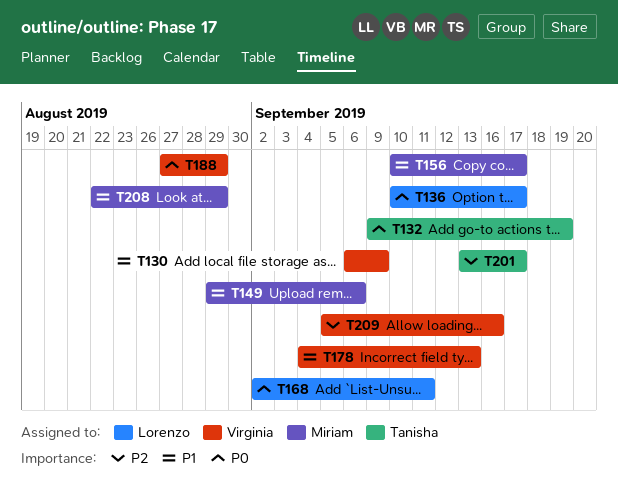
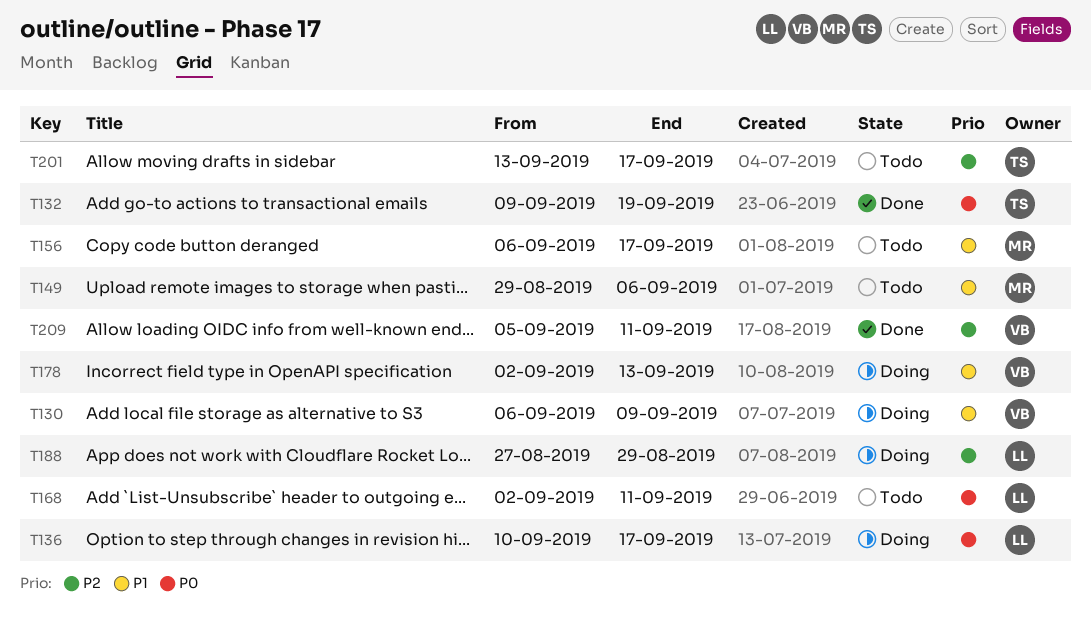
T156, start: Sep 10 -> Sep 6
T178, start: Sep 4 -> Sep 2
T188, owner: Virginia -> Lorenzo
T188, priority: P0 -> P2
T208: present -> none
T209, due: Sep 16 -> Sep 11

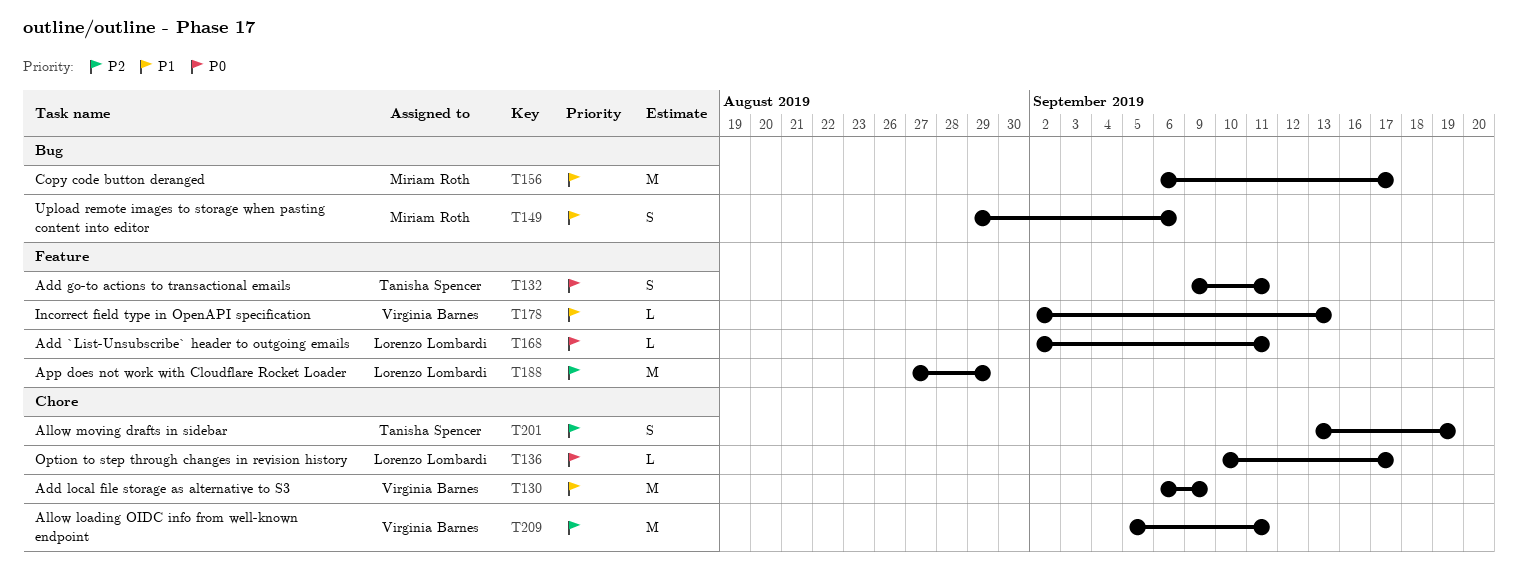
T132, due: Sep 19 -> Sep 11
T201, due: Sep 17 -> Sep 19

